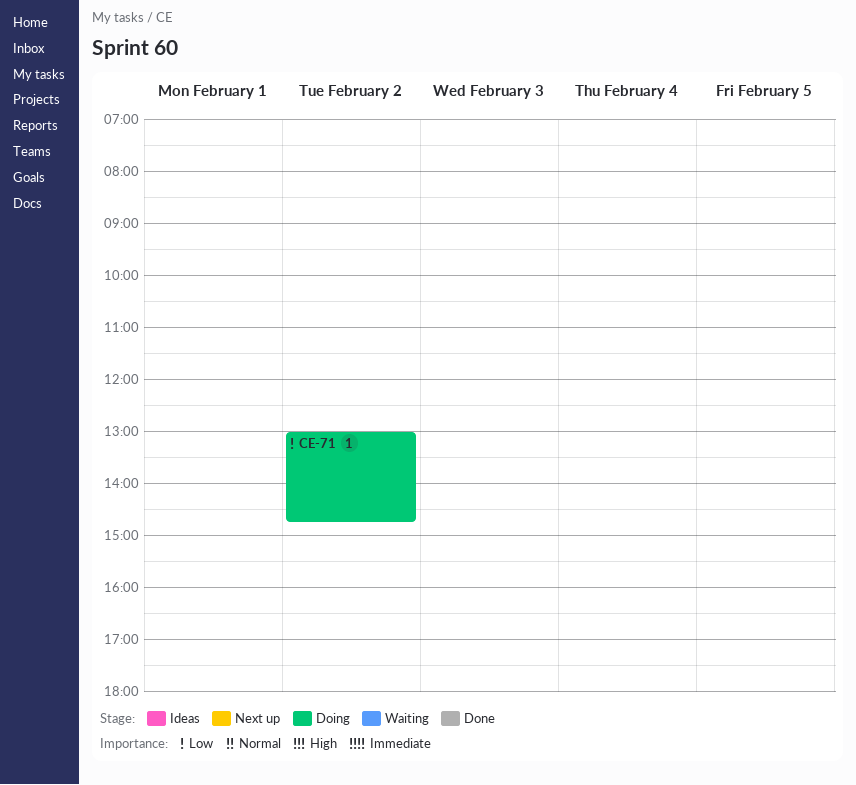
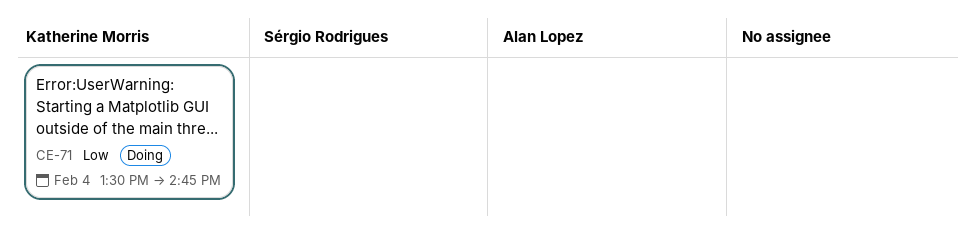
CE-71, day: Feb 2 -> Feb 4
CE-71, begins: 13:00 -> 13:30

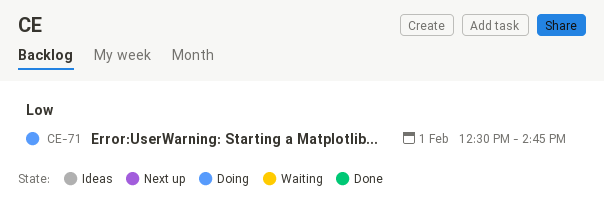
CE-71, day: Feb 4 -> Feb 1
CE-71, begins: 13:30 -> 12:30

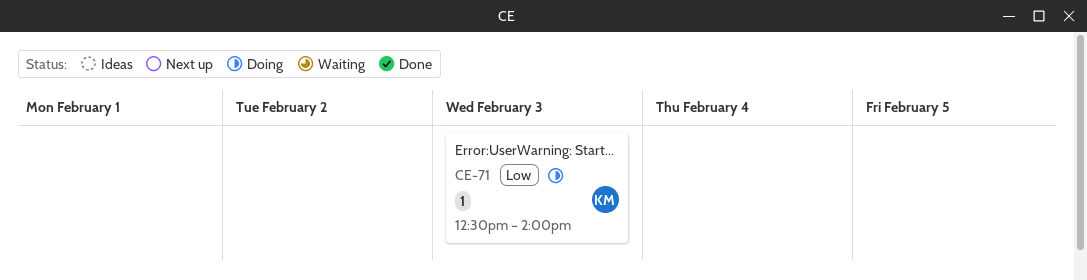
CE-71, day: Feb 1 -> Feb 3
CE-71, ends: 14:45 -> 14:00

